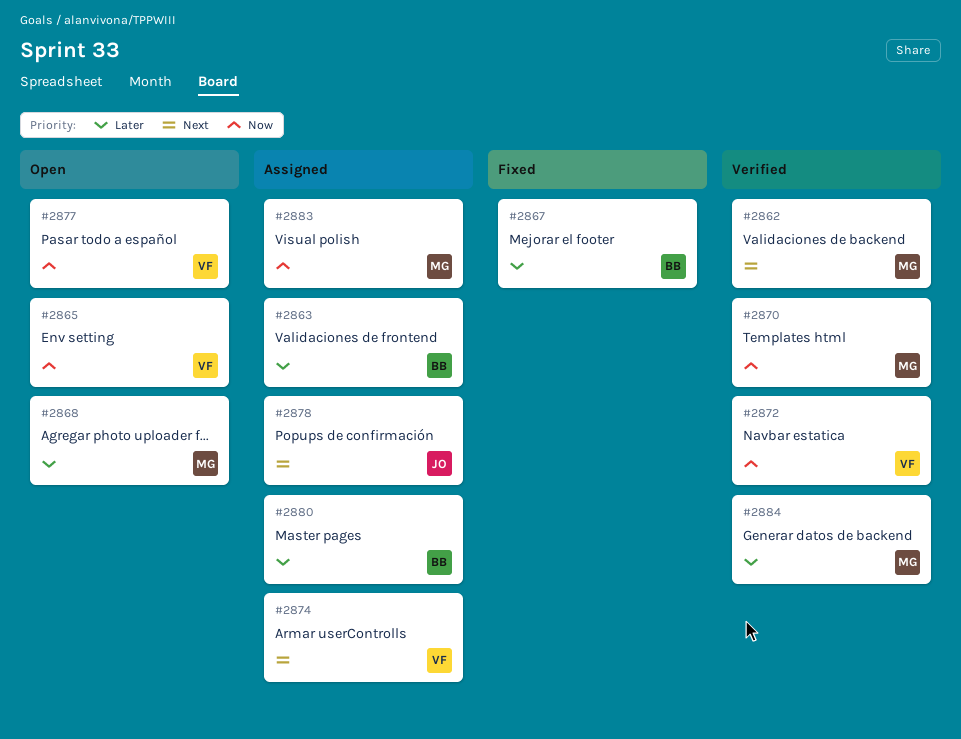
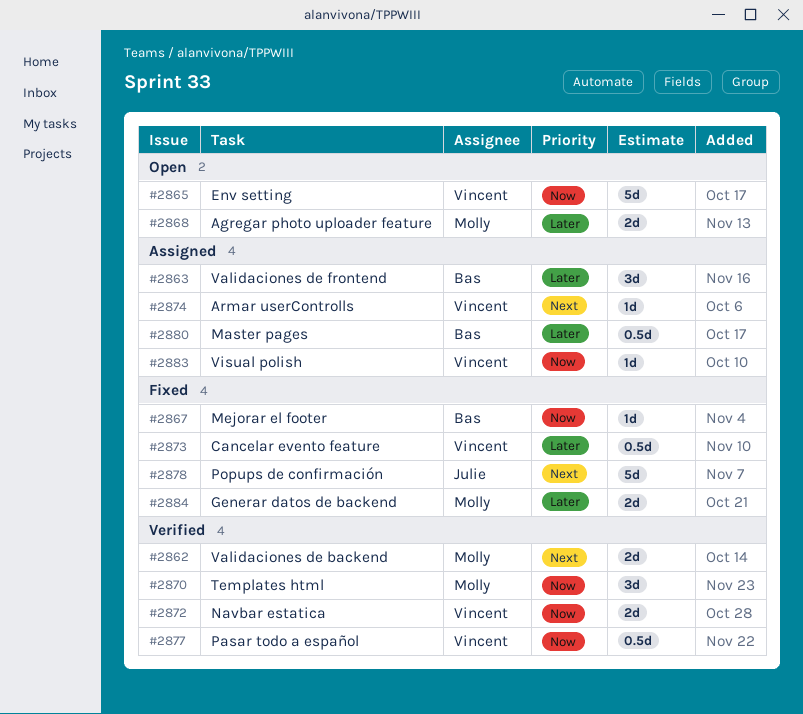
#2867, priority: Later -> Now
#2873: none -> present
#2877, status: Open -> Verified
#2878, status: Assigned -> Fixed
#2883, owner: Molly -> Vincent
#2884, status: Verified -> Fixed

